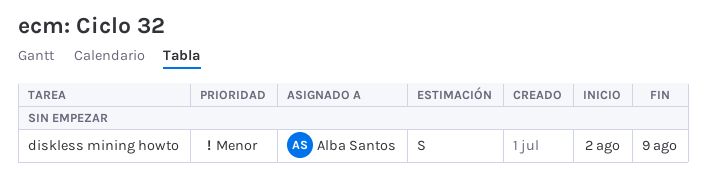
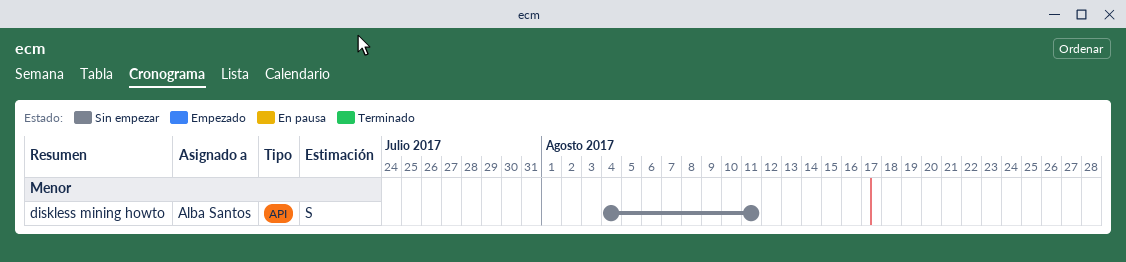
diskless mining howto, start: Aug 2 -> Aug 4
diskless mining howto, due: Aug 9 -> Aug 11

